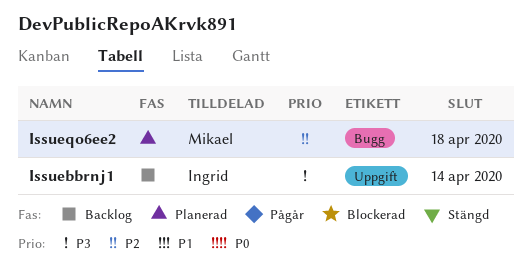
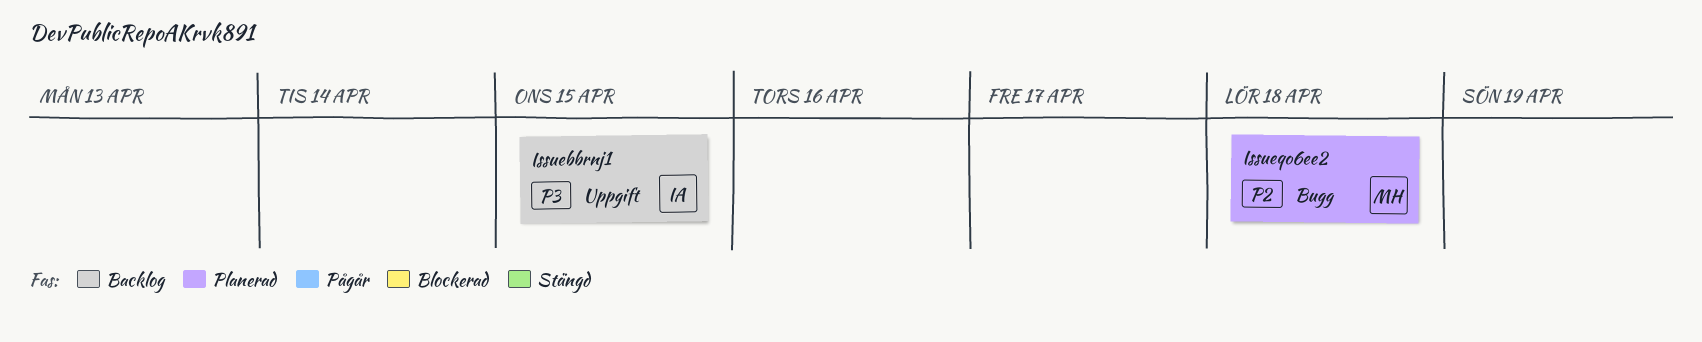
Issuebbrnj1, due: Apr 14 -> Apr 15

